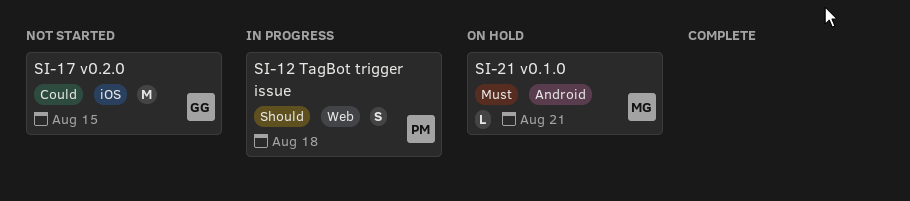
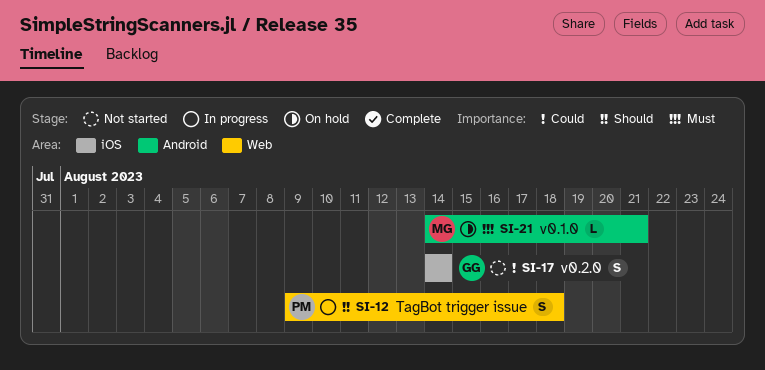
SI-17, estimate: M -> S
SI-17, due: Aug 15 -> Aug 14

